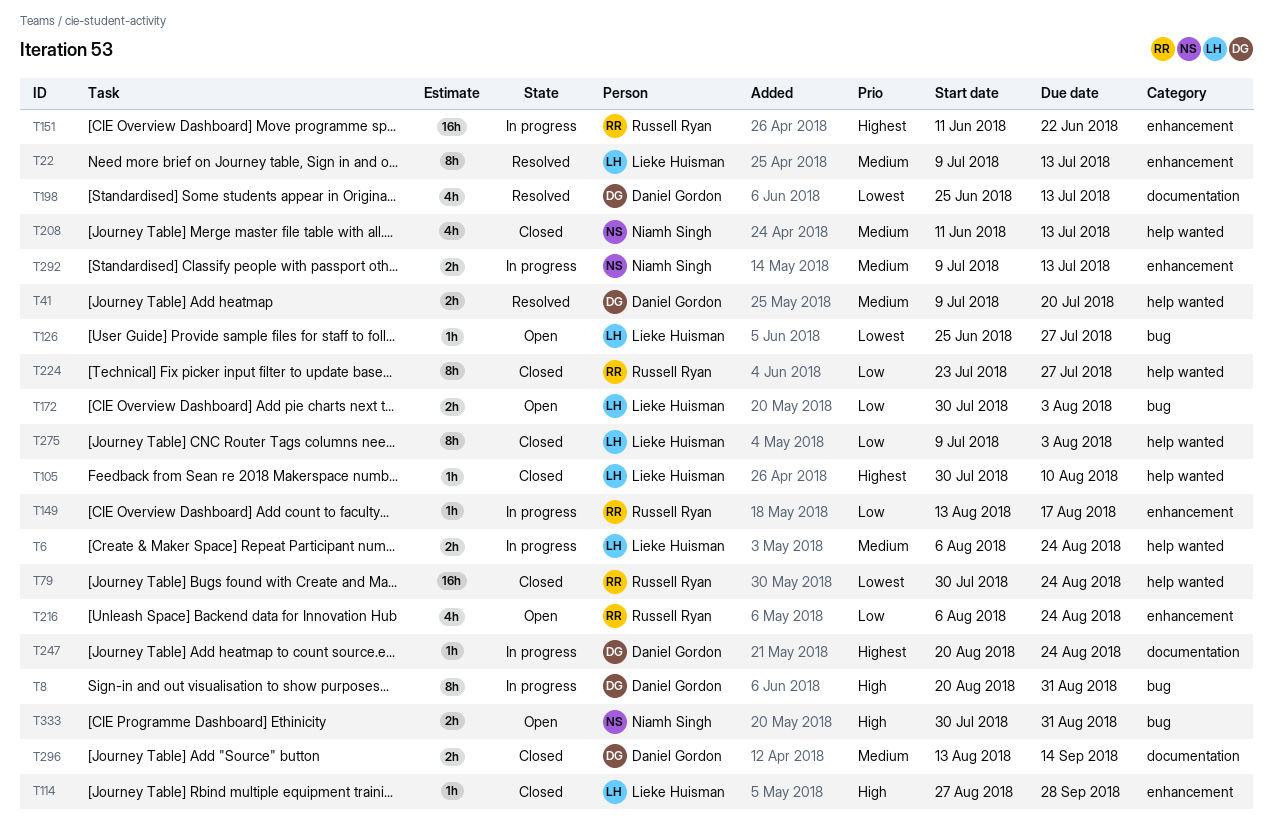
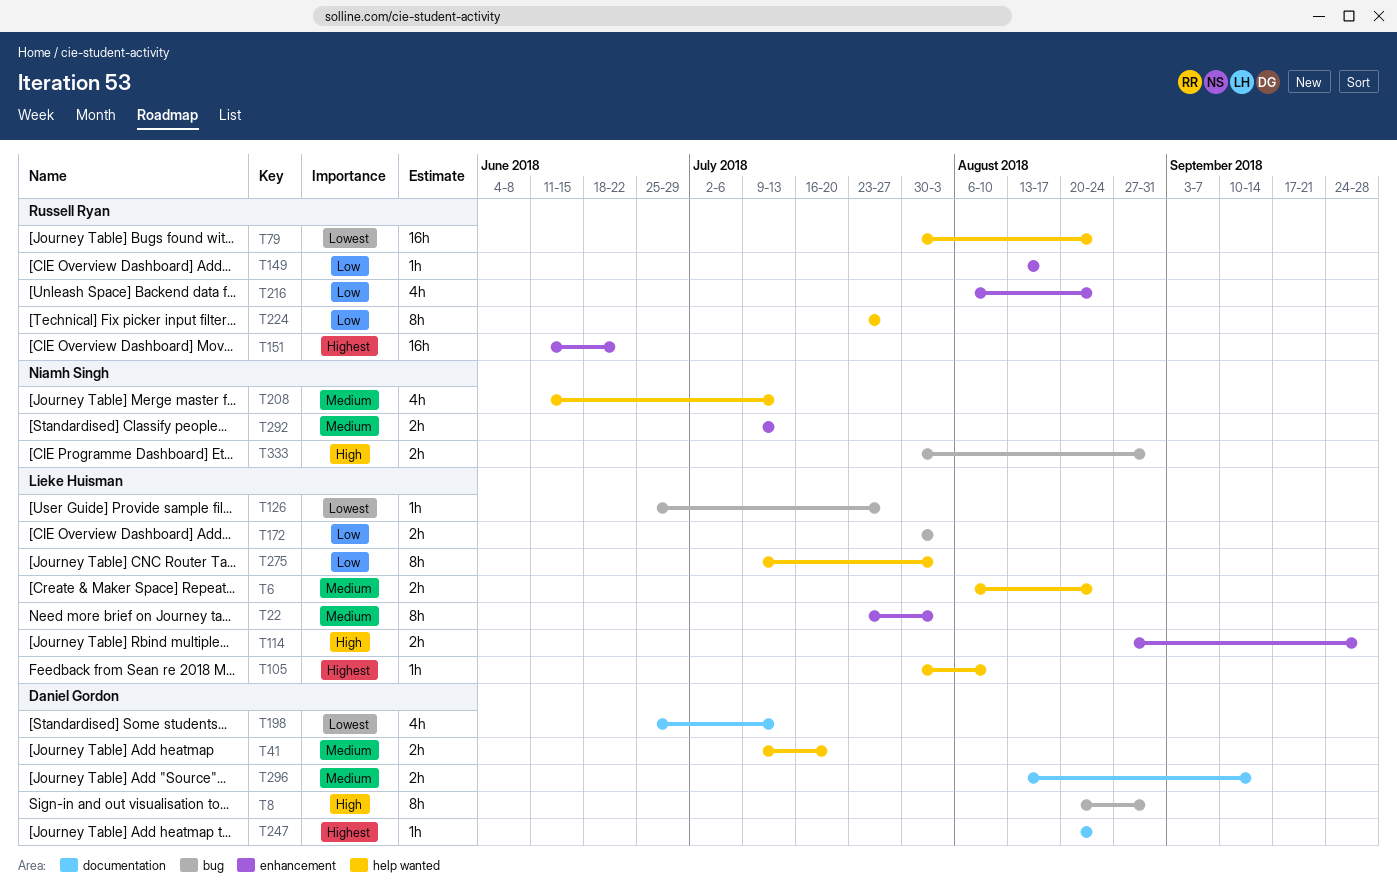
T22, start: Jul 9 -> Jul 23
T22, due: Jul 13 -> Aug 3
T114, estimate: 1h -> 2h

